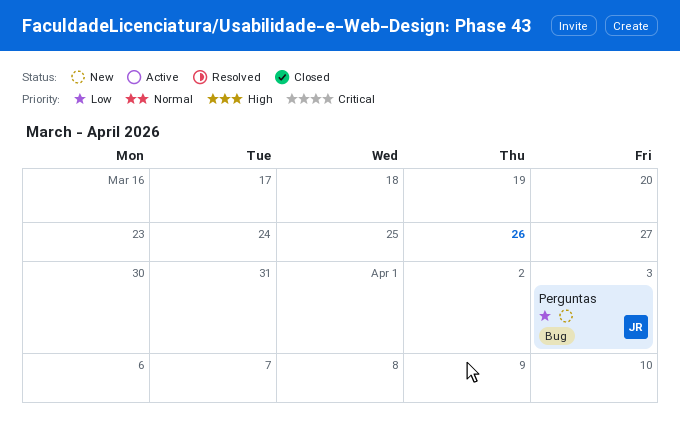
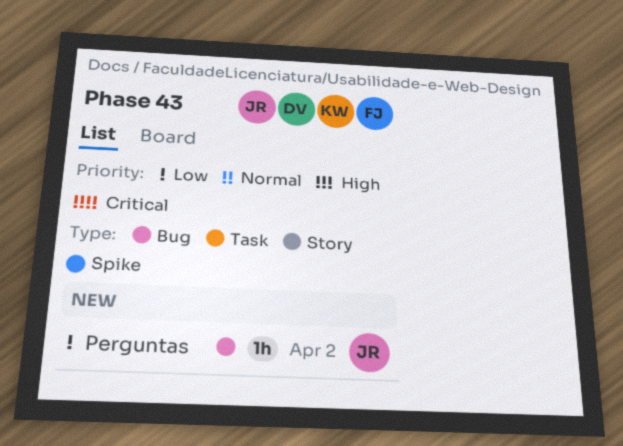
Perguntas, due: Apr 3 -> Apr 2

